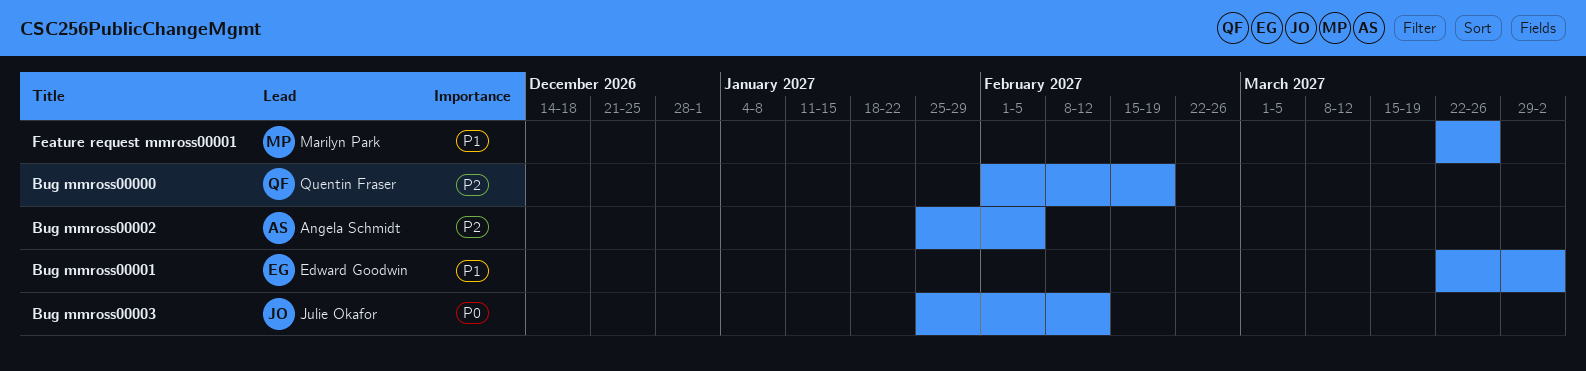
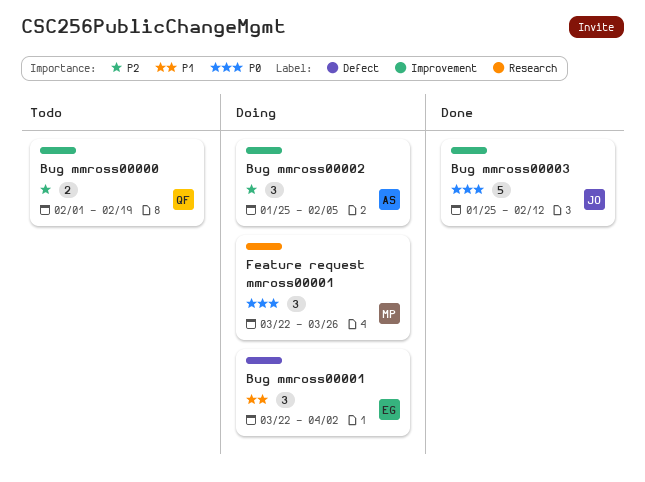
Feature request mmross00001, priority: P1 -> P0

